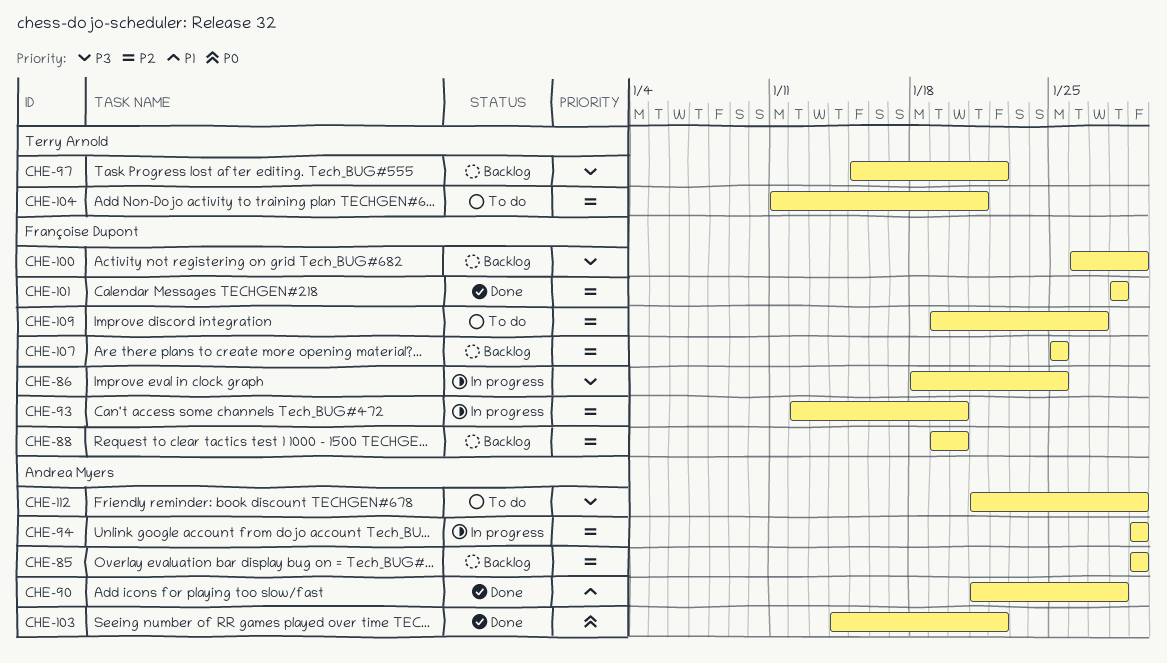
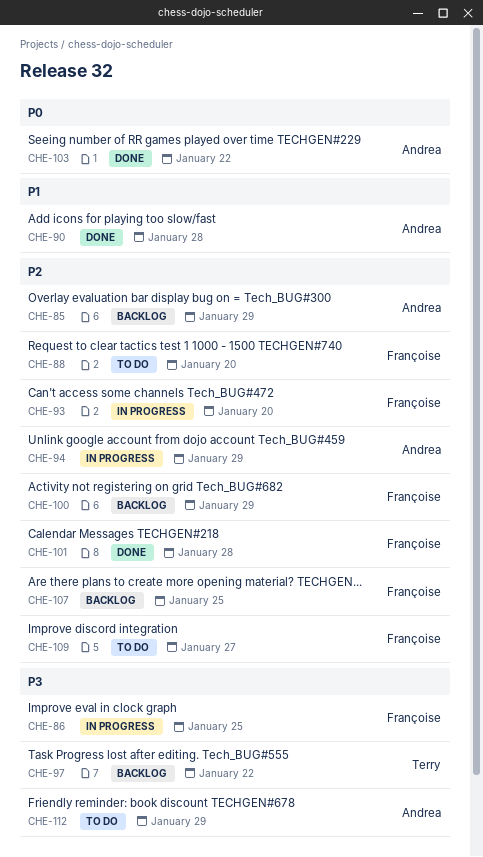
CHE-88, status: Backlog -> To do
CHE-100, priority: P3 -> P2
CHE-104: present -> none

